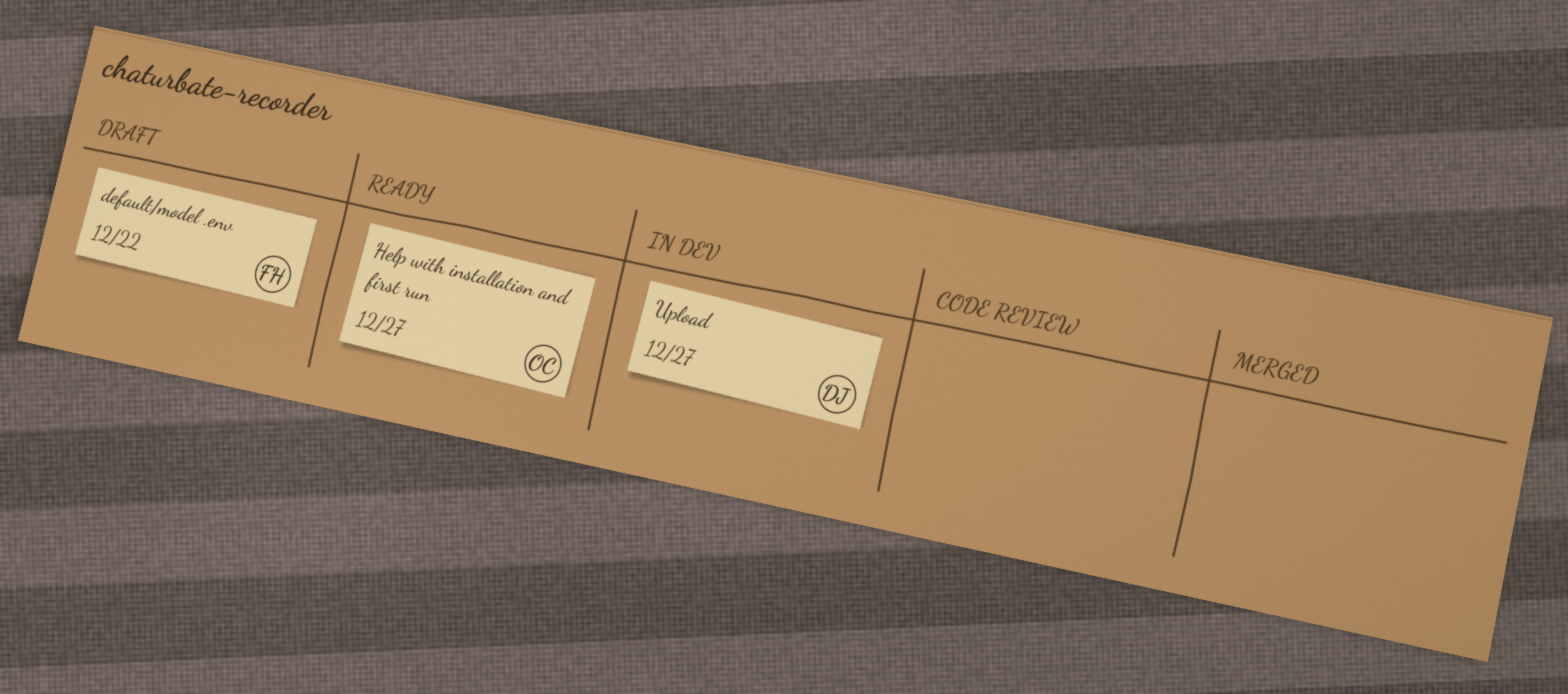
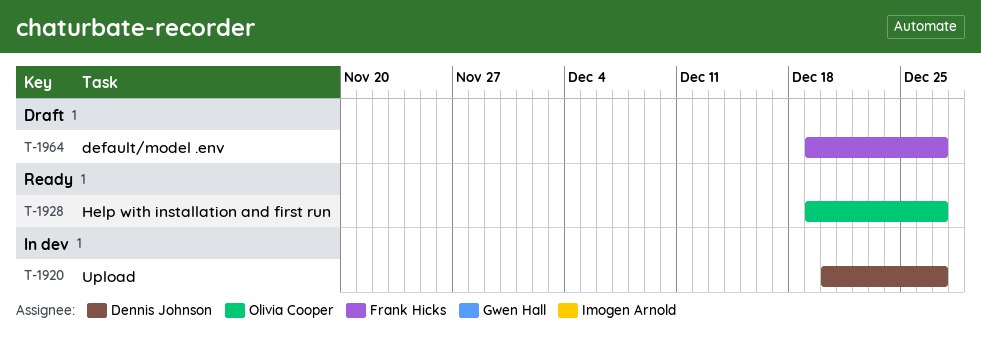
default/model .env, due: Dec 22 -> Dec 27

